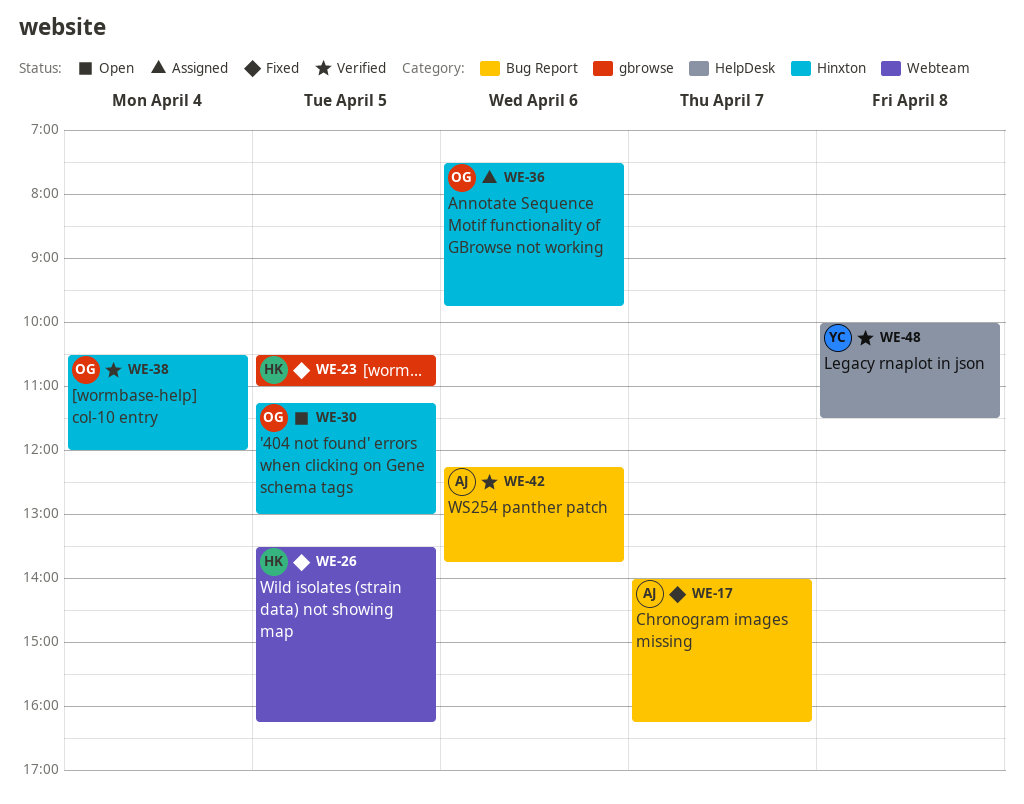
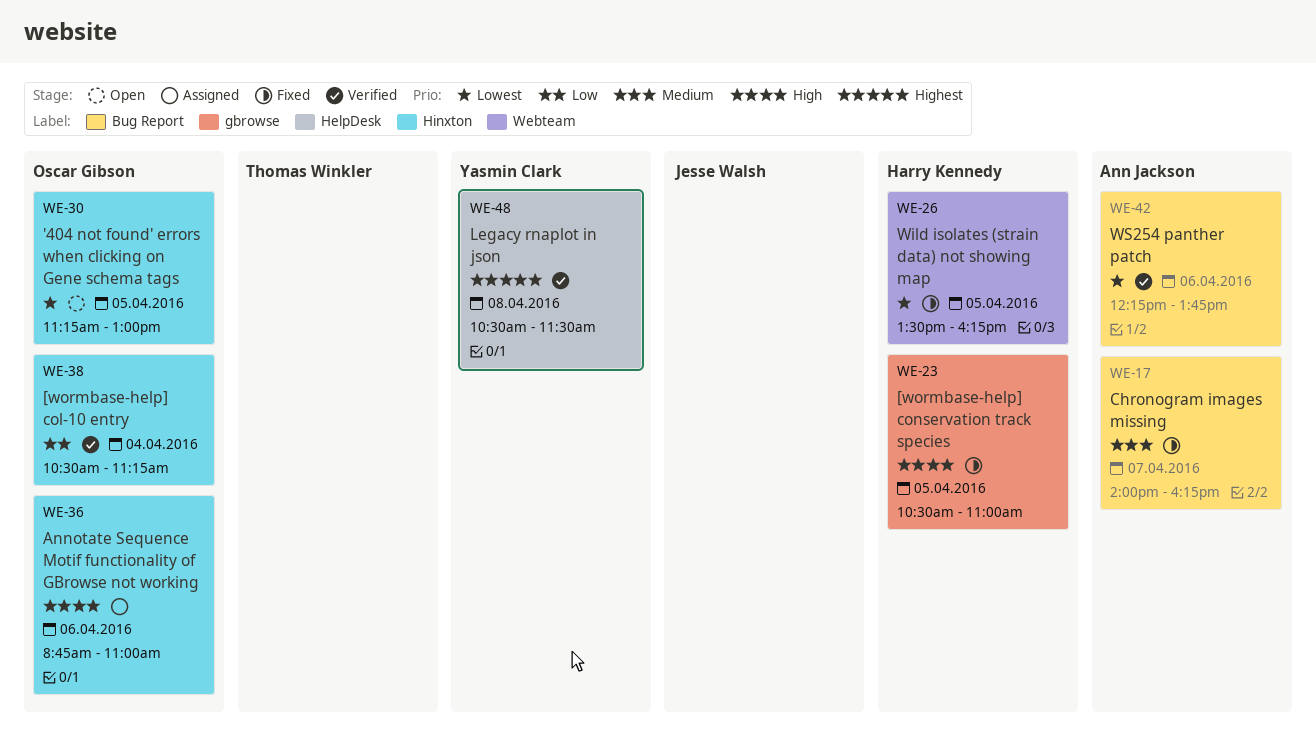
WE-36, begins: 07:30 -> 08:45
WE-36, ends: 09:45 -> 11:00
WE-38, ends: 12:00 -> 11:15
WE-48, begins: 10:00 -> 10:30

